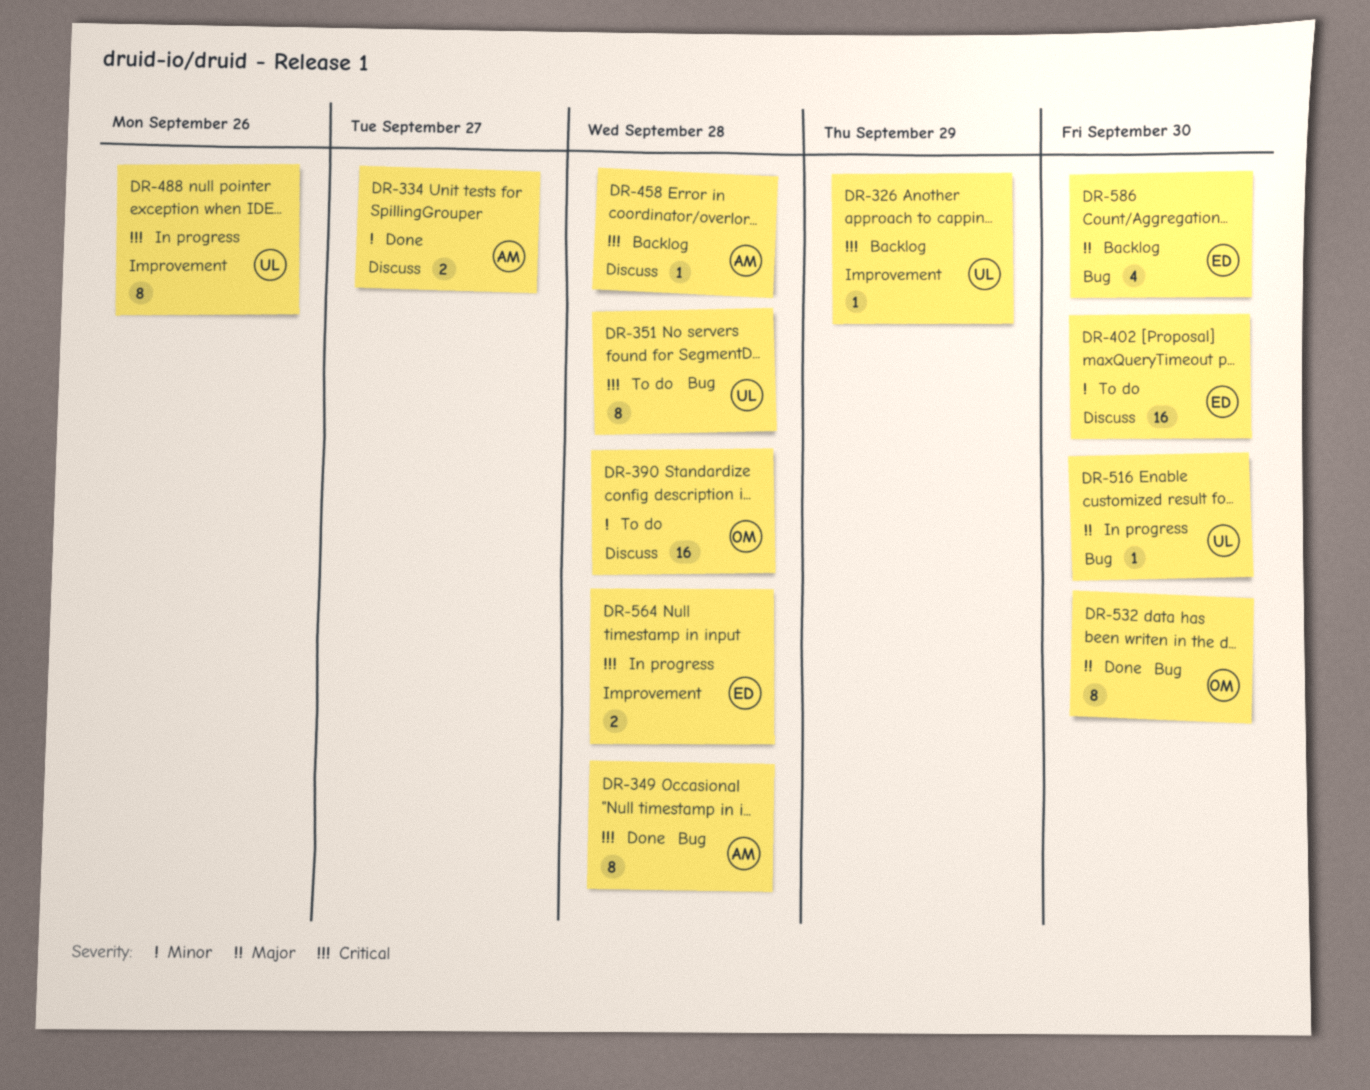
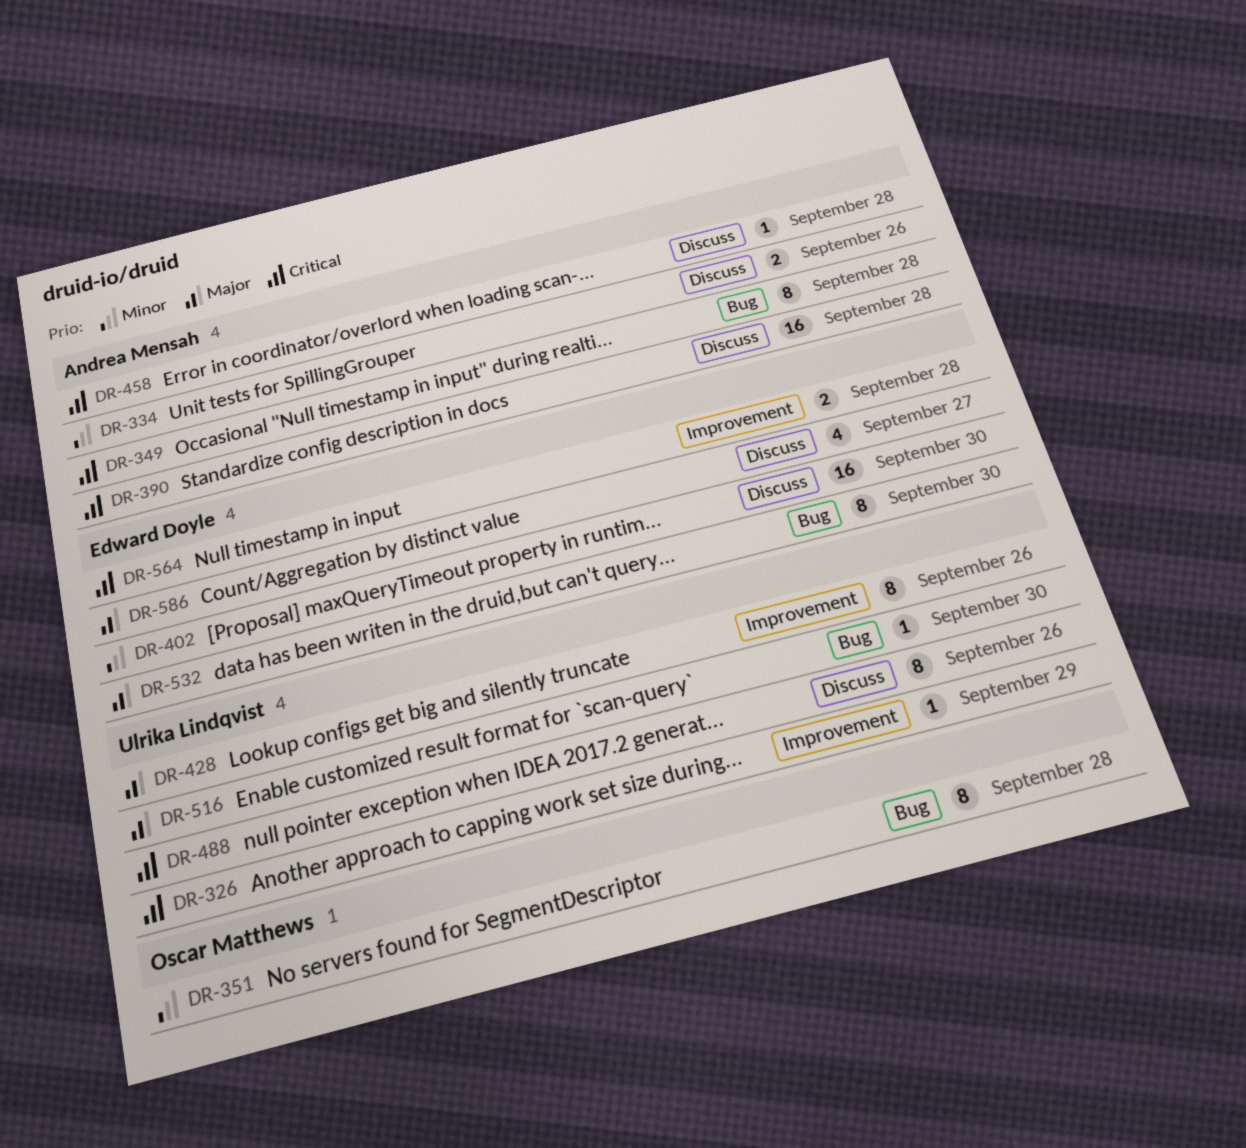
DR-334, due: Sep 27 -> Sep 26
DR-351, owner: Ulrika Lindqvist -> Oscar Matthews
DR-351, priority: Critical -> Minor
DR-390, owner: Oscar Matthews -> Andrea Mensah
DR-390, priority: Minor -> Critical
DR-428: none -> present
DR-488, label: Improvement -> Discuss
DR-532, owner: Oscar Matthews -> Edward Doyle
DR-586, label: Bug -> Discuss
DR-586, due: Sep 30 -> Sep 27

